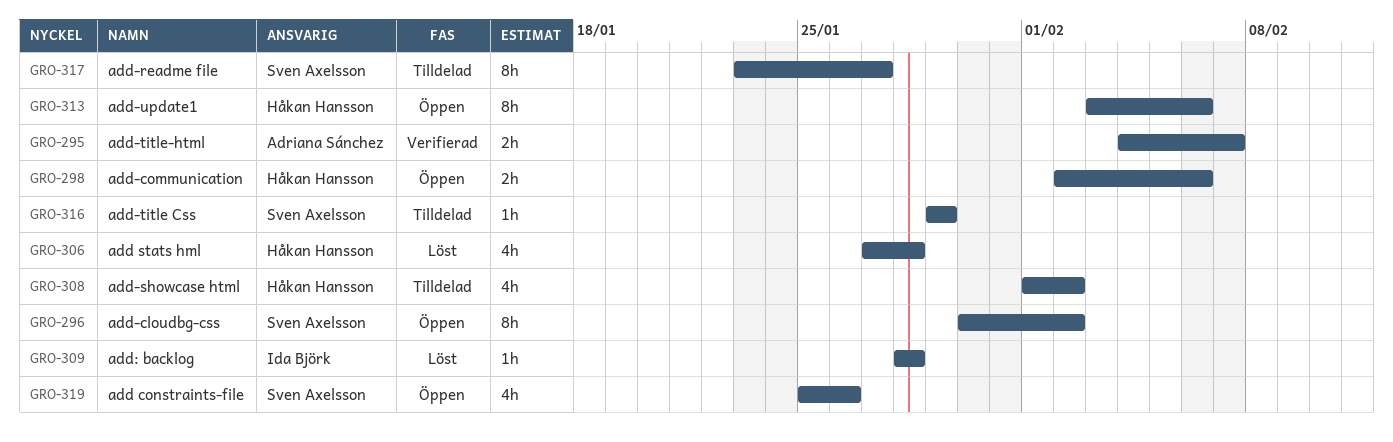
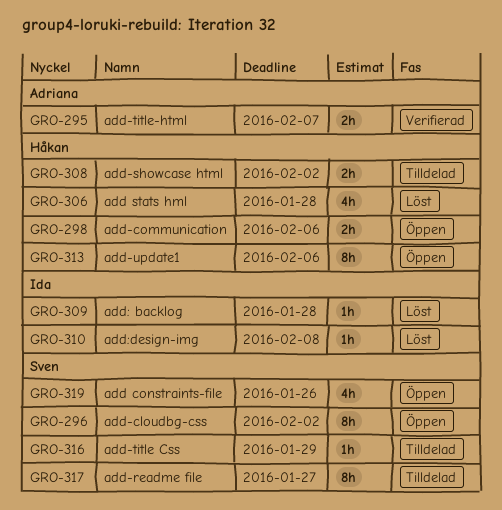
GRO-308, estimate: 4h -> 2h
GRO-310: none -> present

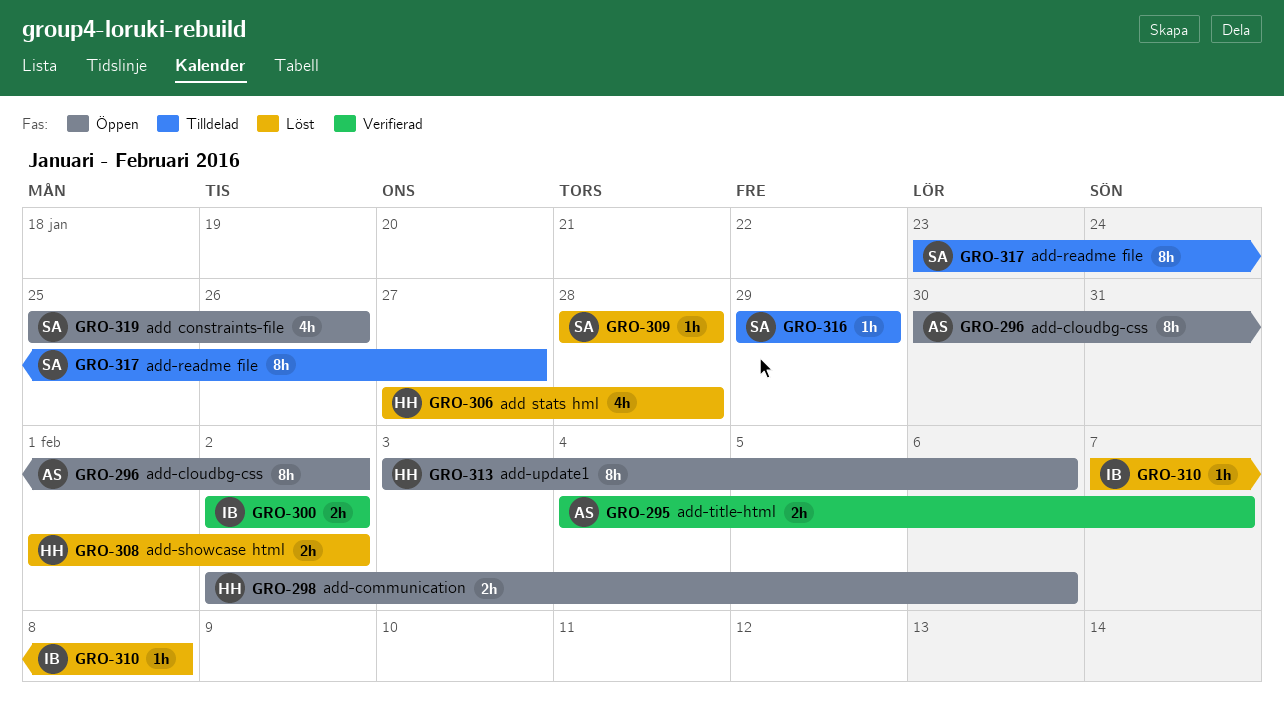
GRO-296, owner: Sven -> Adriana
GRO-300: none -> present
GRO-308, status: Tilldelad -> Löst
GRO-309, owner: Ida -> Sven

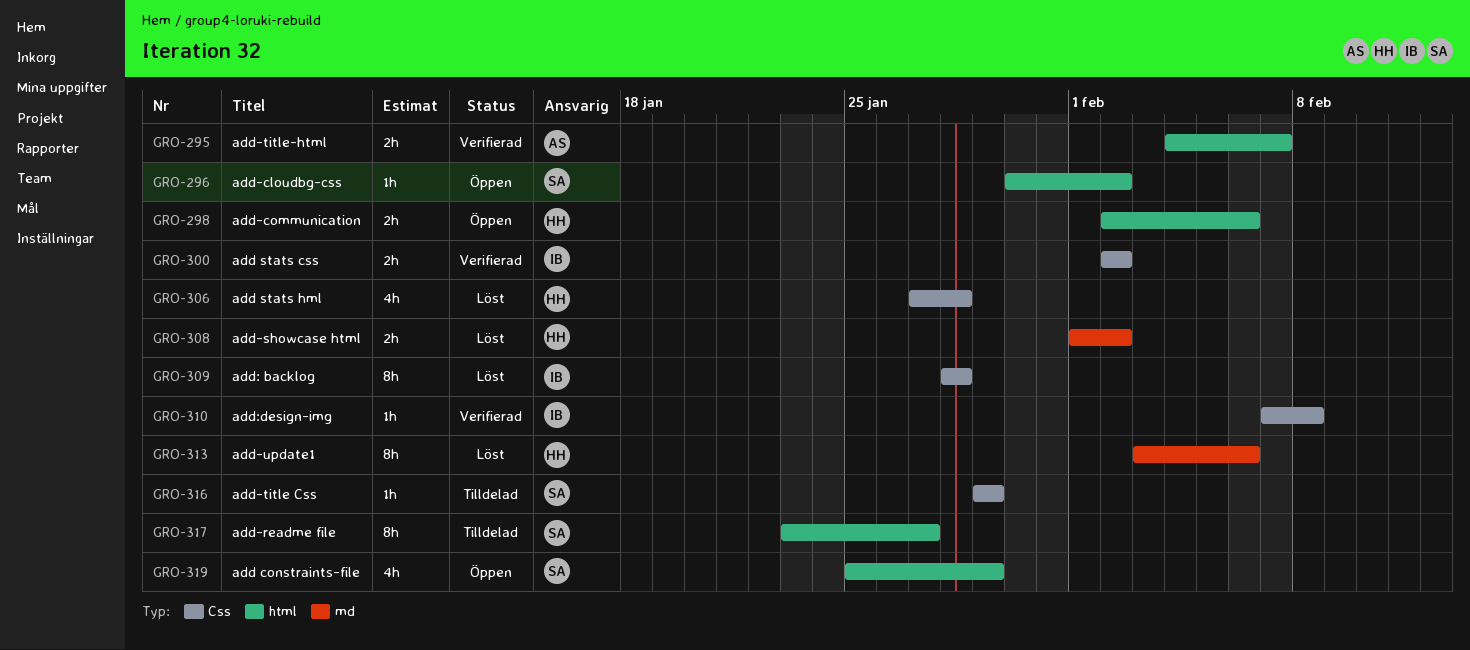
GRO-296, owner: AS -> SA
GRO-296, estimate: 8h -> 1h
GRO-309, owner: SA -> IB
GRO-309, estimate: 1h -> 8h
GRO-310, status: Löst -> Verifierad
GRO-313, status: Öppen -> Löst
GRO-319, due: Jan 26 -> Jan 29

